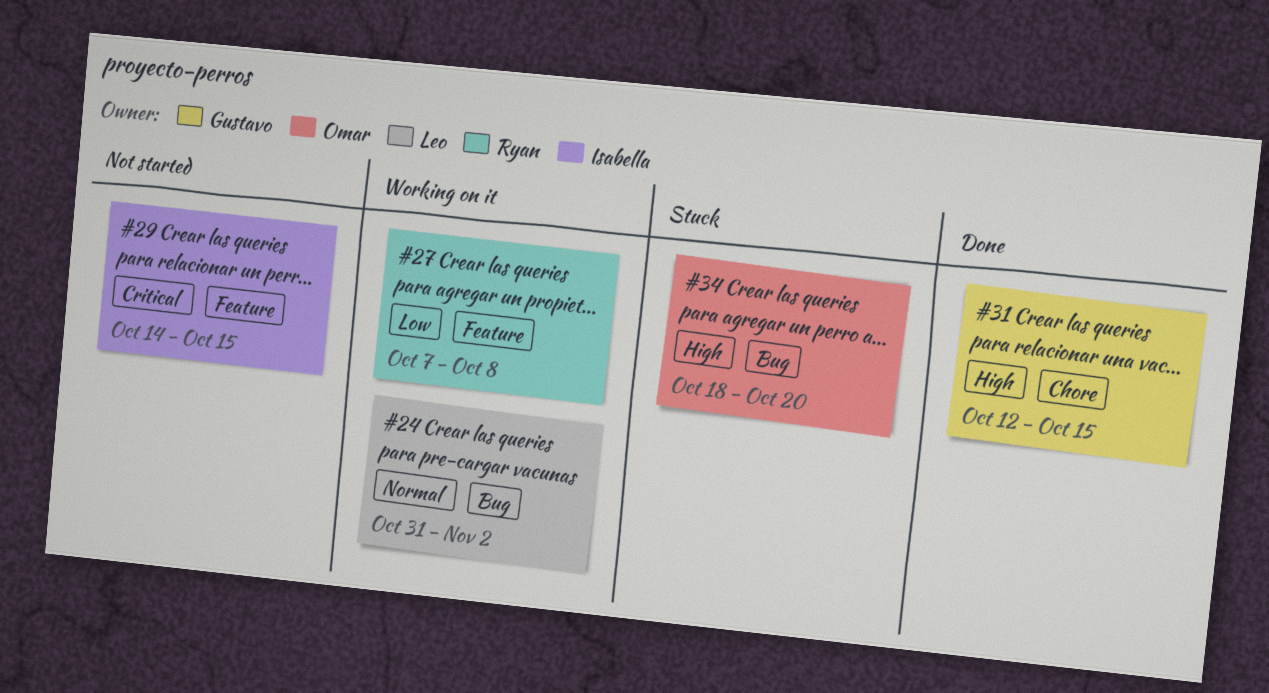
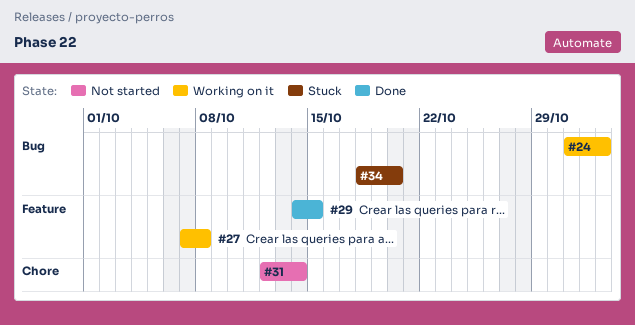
#29, status: Not started -> Done
#31, status: Done -> Not started
#31, due: Oct 15 -> Oct 14

